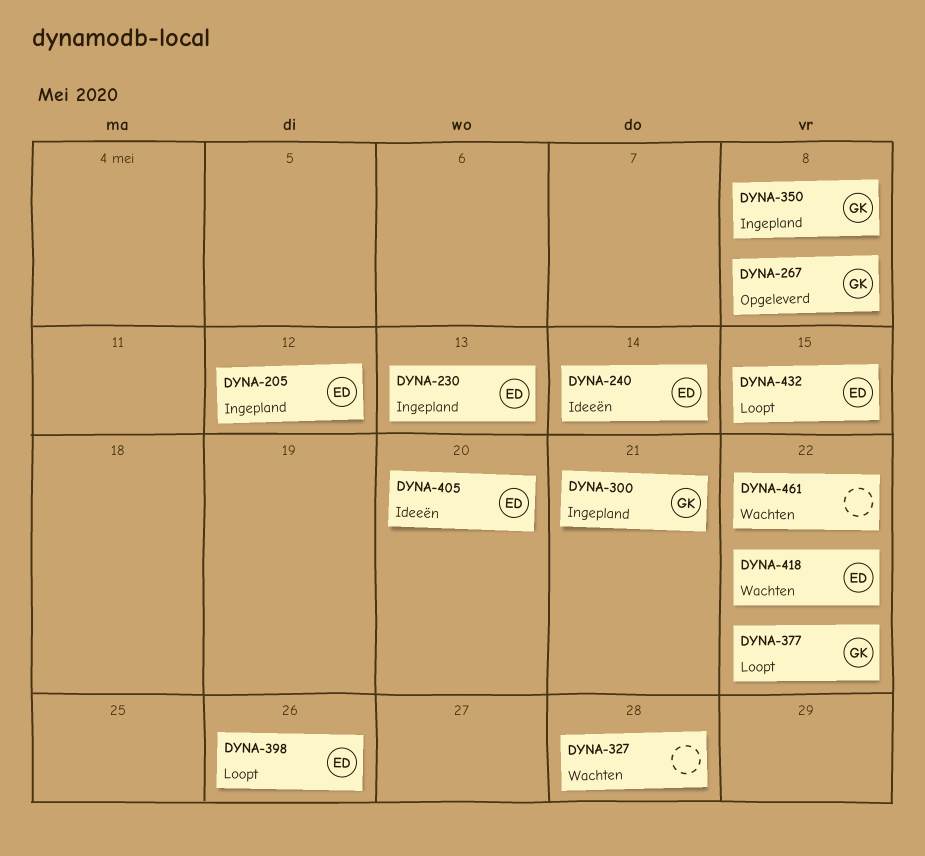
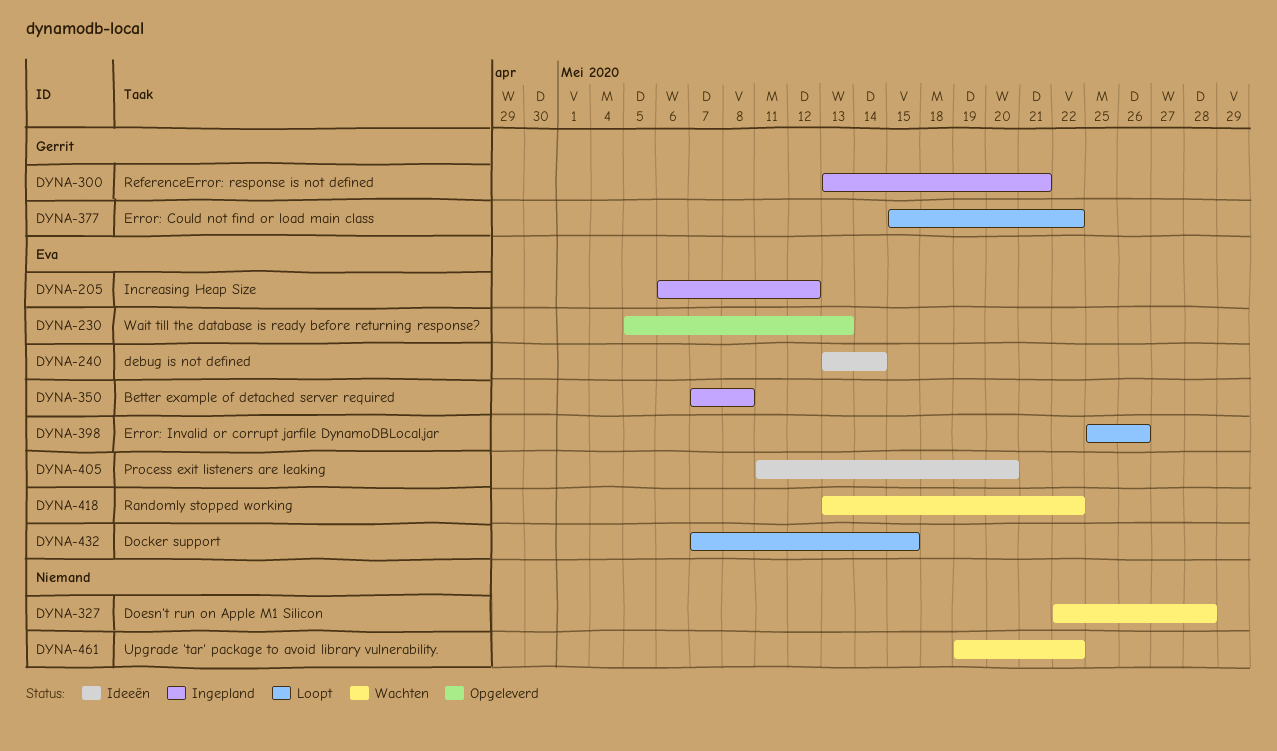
DYNA-230, status: Ingepland -> Opgeleverd
DYNA-267: present -> none
DYNA-350, owner: Gerrit -> Eva

